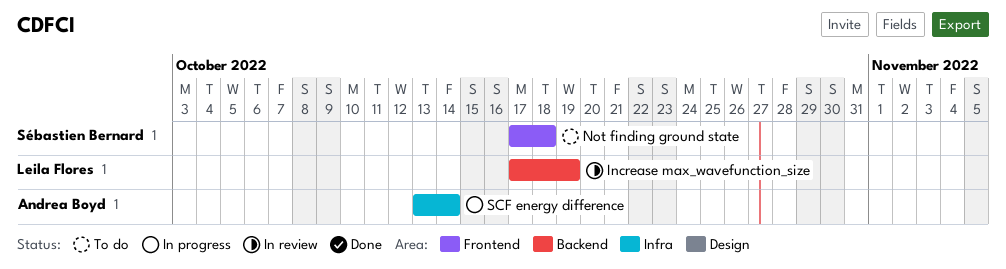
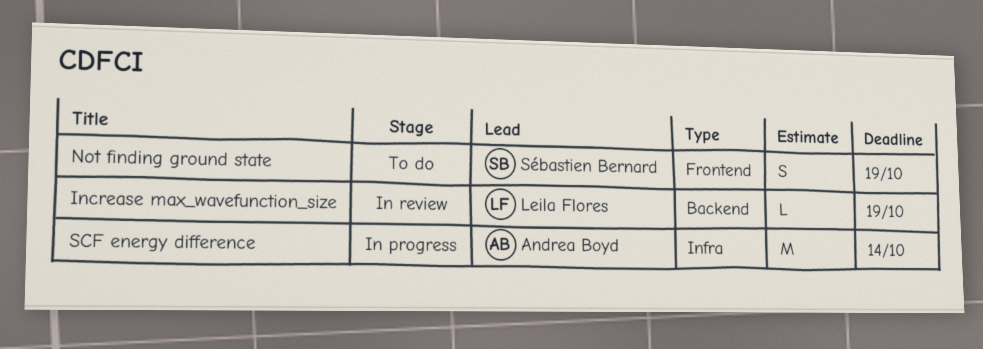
Not finding ground state, due: Oct 18 -> Oct 19

